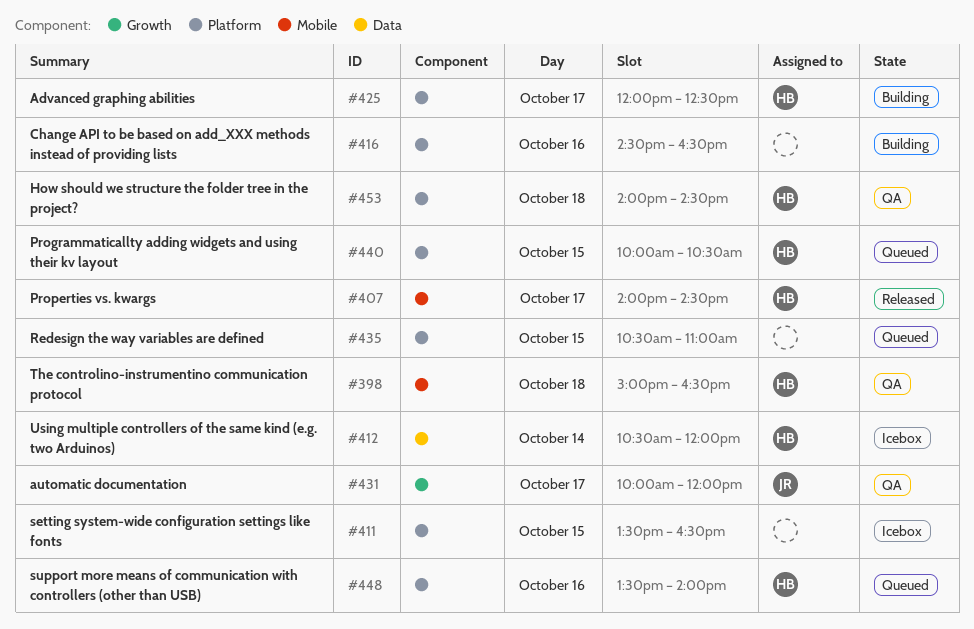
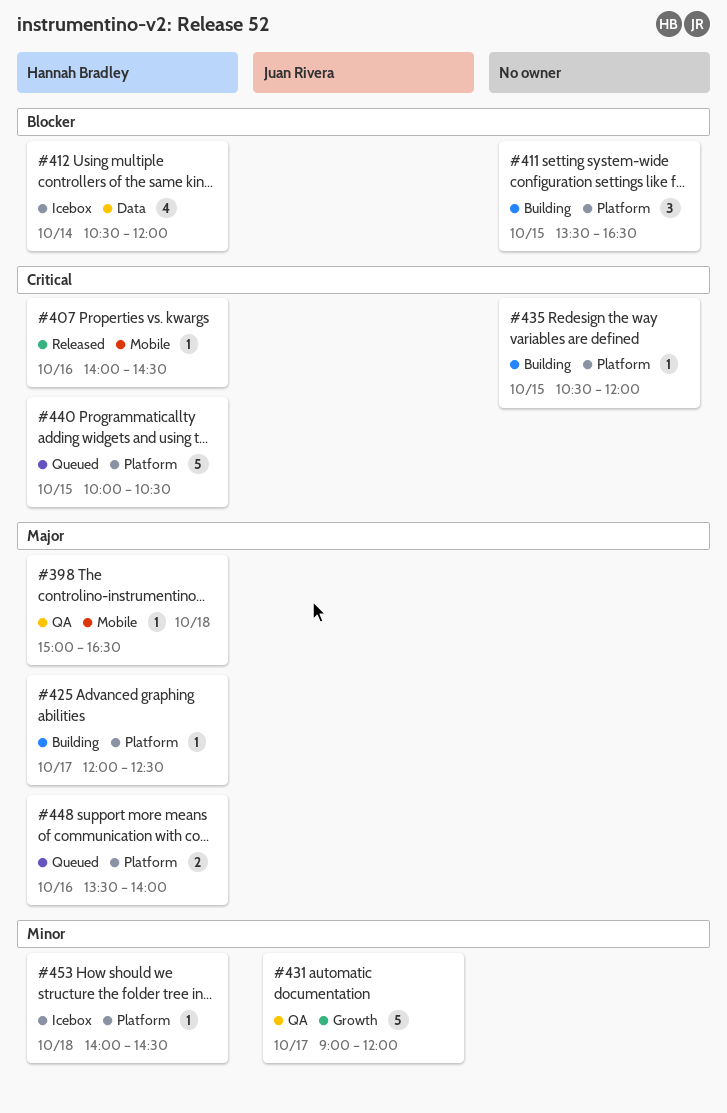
#407, day: Oct 17 -> Oct 16
#411, status: Icebox -> Building
#416: present -> none
#431, begins: 10:00 -> 09:00
#435, status: Queued -> Building
#435, ends: 11:00 -> 12:00
#453, status: QA -> Icebox

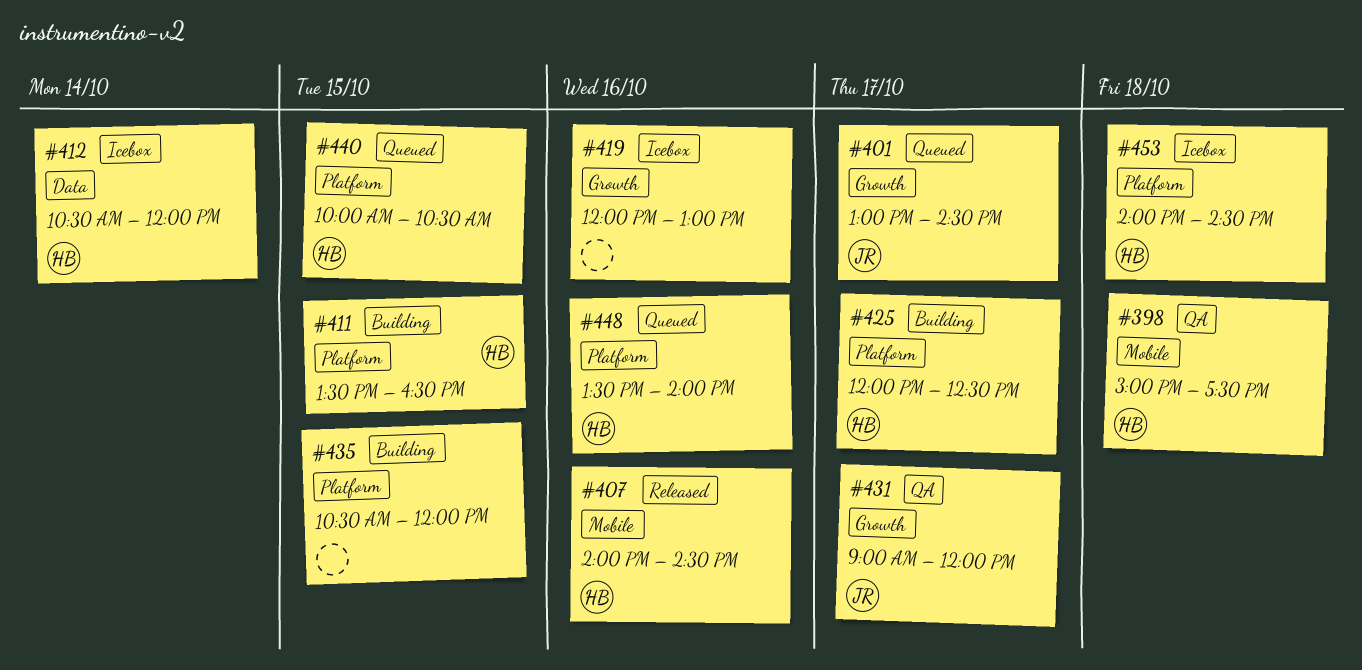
#398, ends: 16:30 -> 17:30
#401: none -> present
#411, owner: none -> Hannah Bradley
#419: none -> present

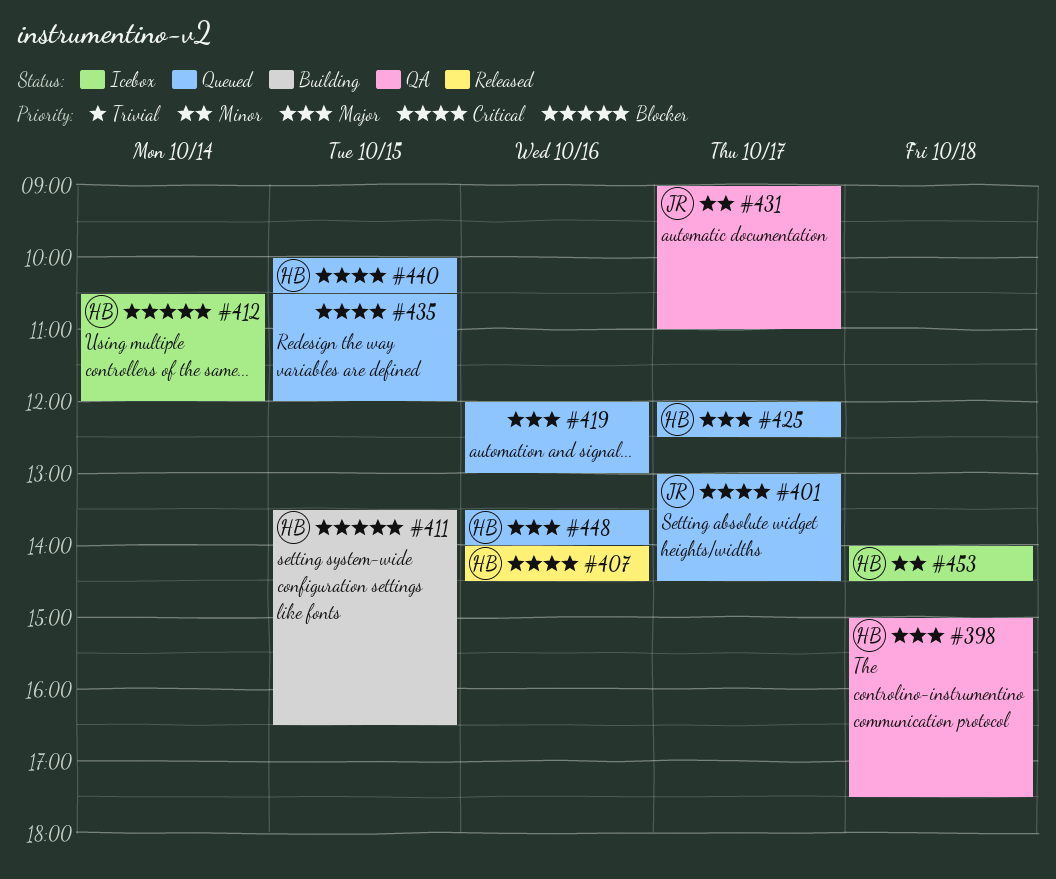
#419, status: Icebox -> Queued
#425, status: Building -> Queued
#431, ends: 12:00 -> 11:00
#435, status: Building -> Queued

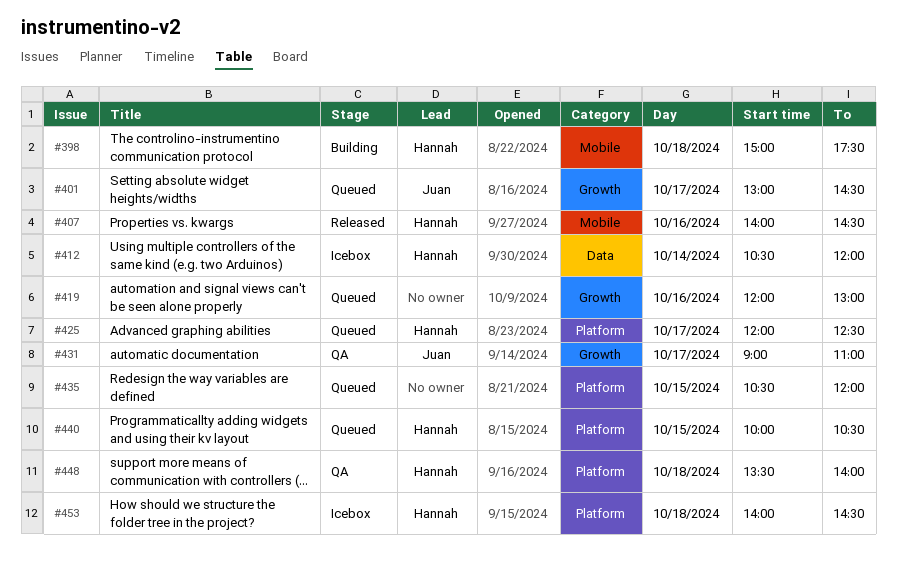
#398, status: QA -> Building
#411: present -> none
#448, status: Queued -> QA
#448, day: Oct 16 -> Oct 18

